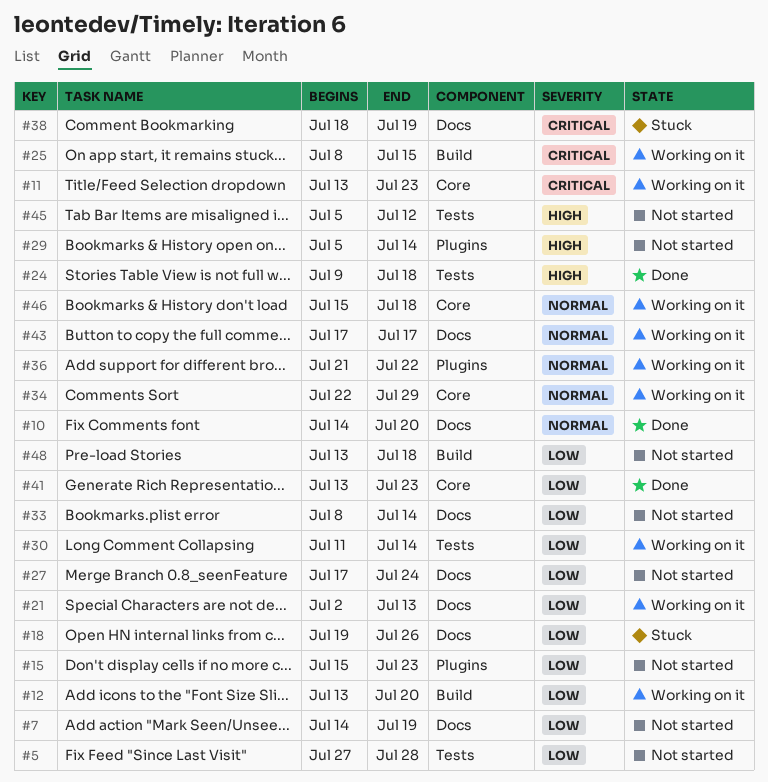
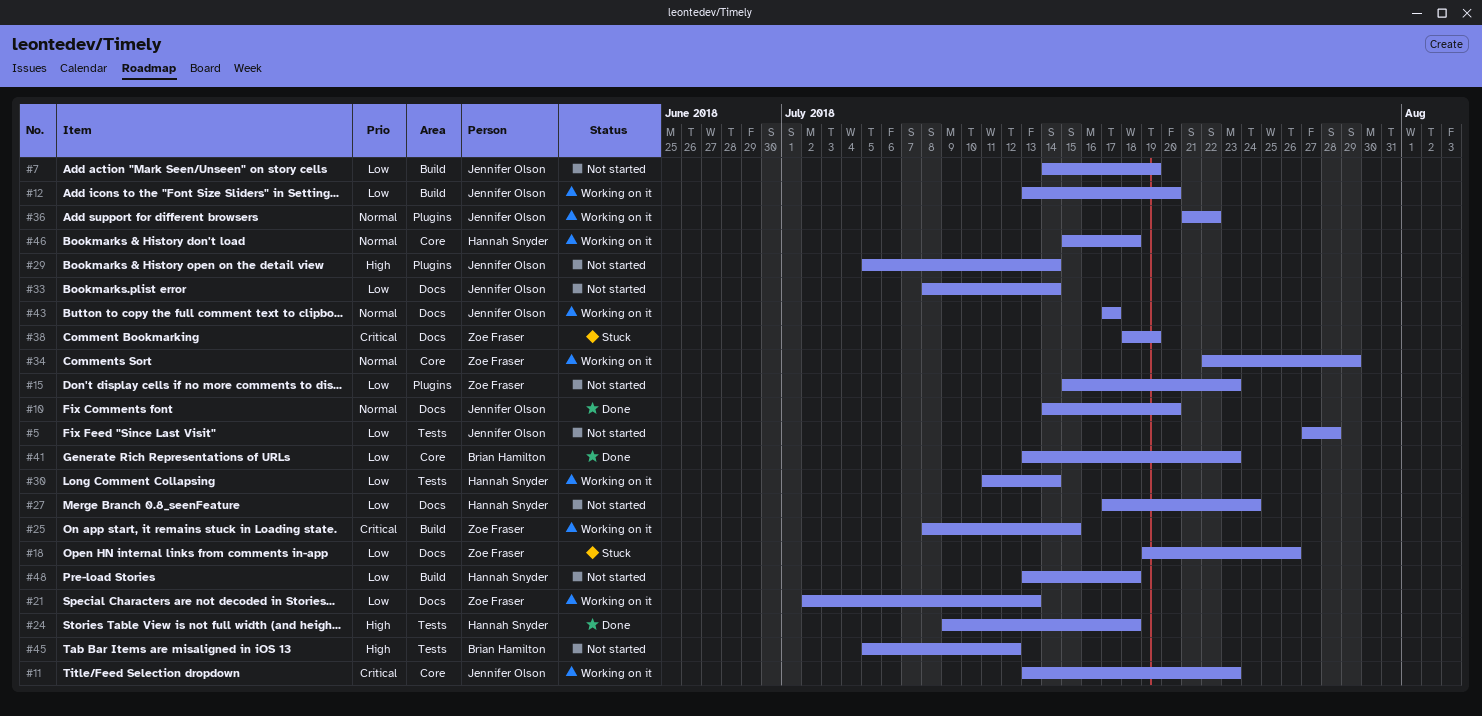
#7, label: Docs -> Build

